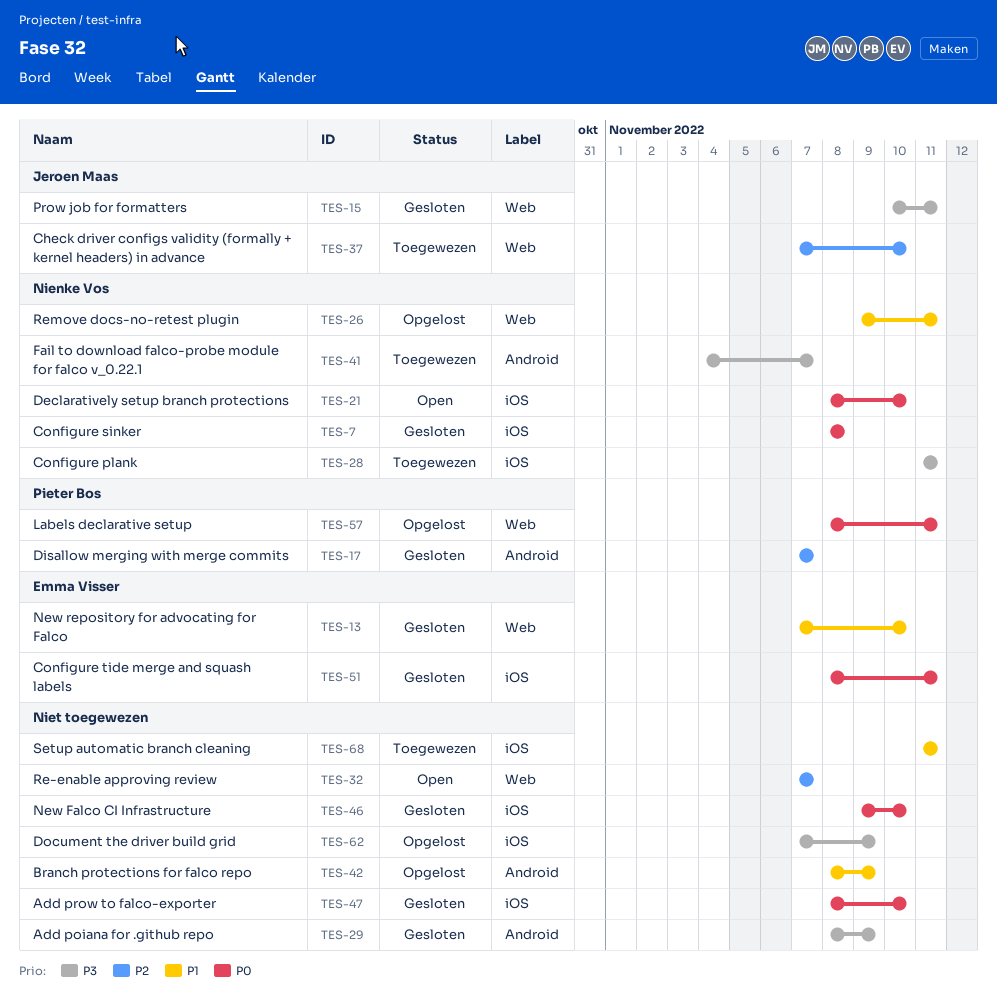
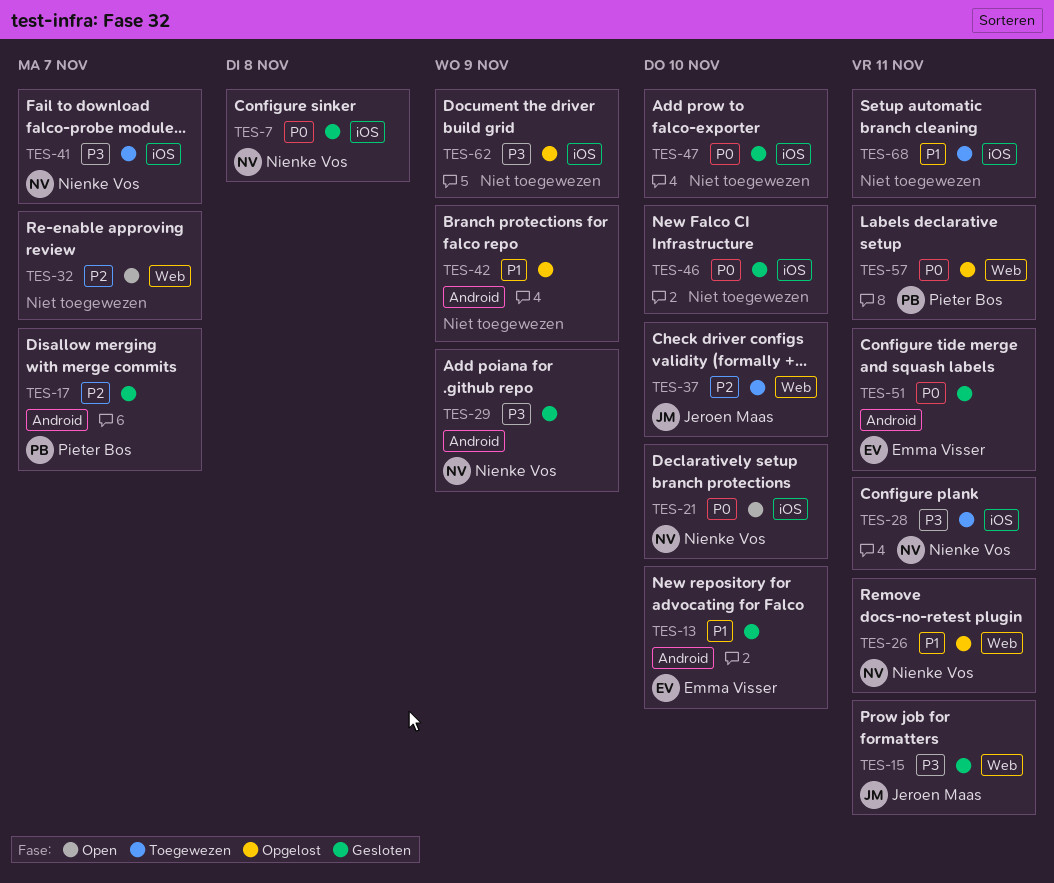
TES-13, label: Web -> Android
TES-29, owner: none -> Nienke Vos
TES-41, label: Android -> iOS
TES-51, label: iOS -> Android

